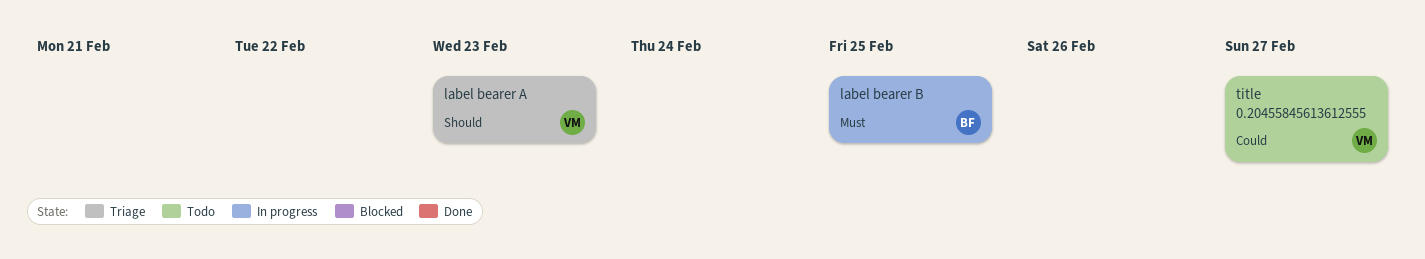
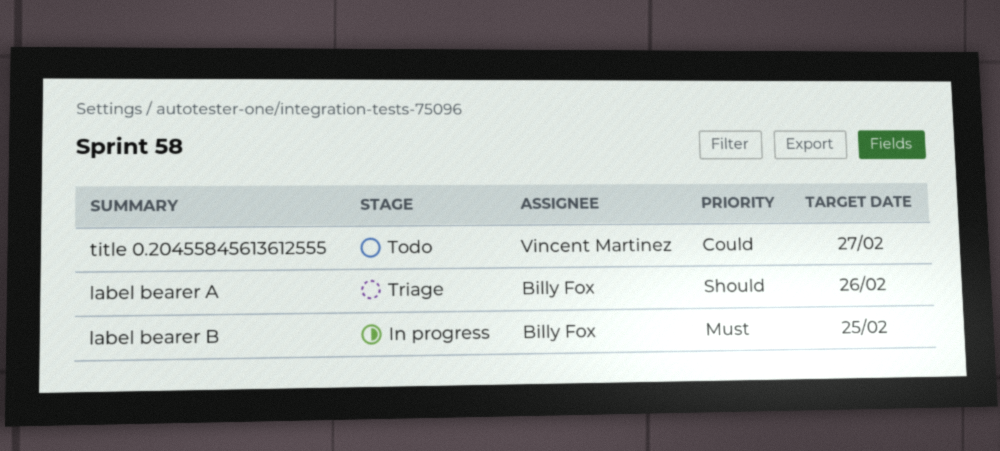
label bearer A, owner: Vincent Martinez -> Billy Fox
label bearer A, due: Feb 23 -> Feb 26

